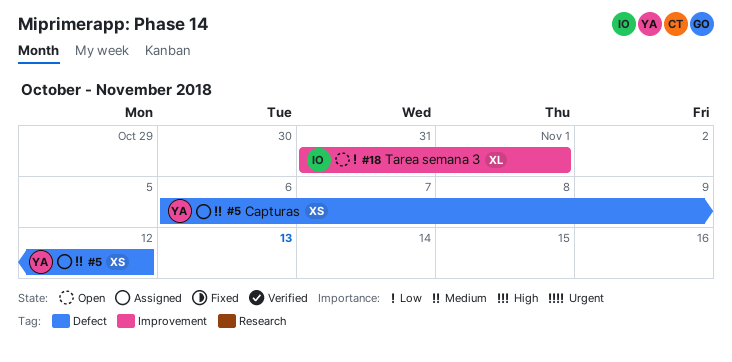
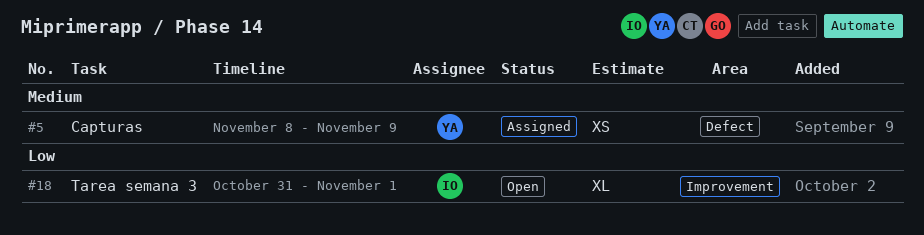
#5, start: Nov 6 -> Nov 8
#5, due: Nov 12 -> Nov 9

